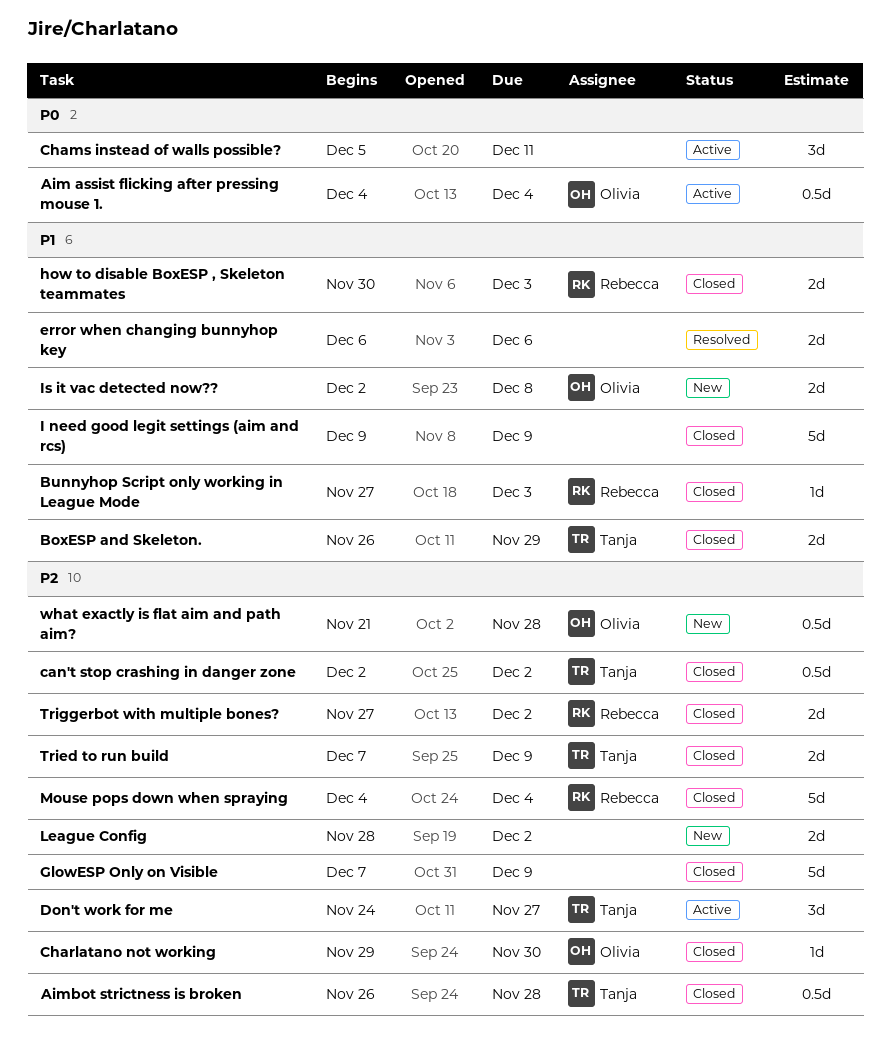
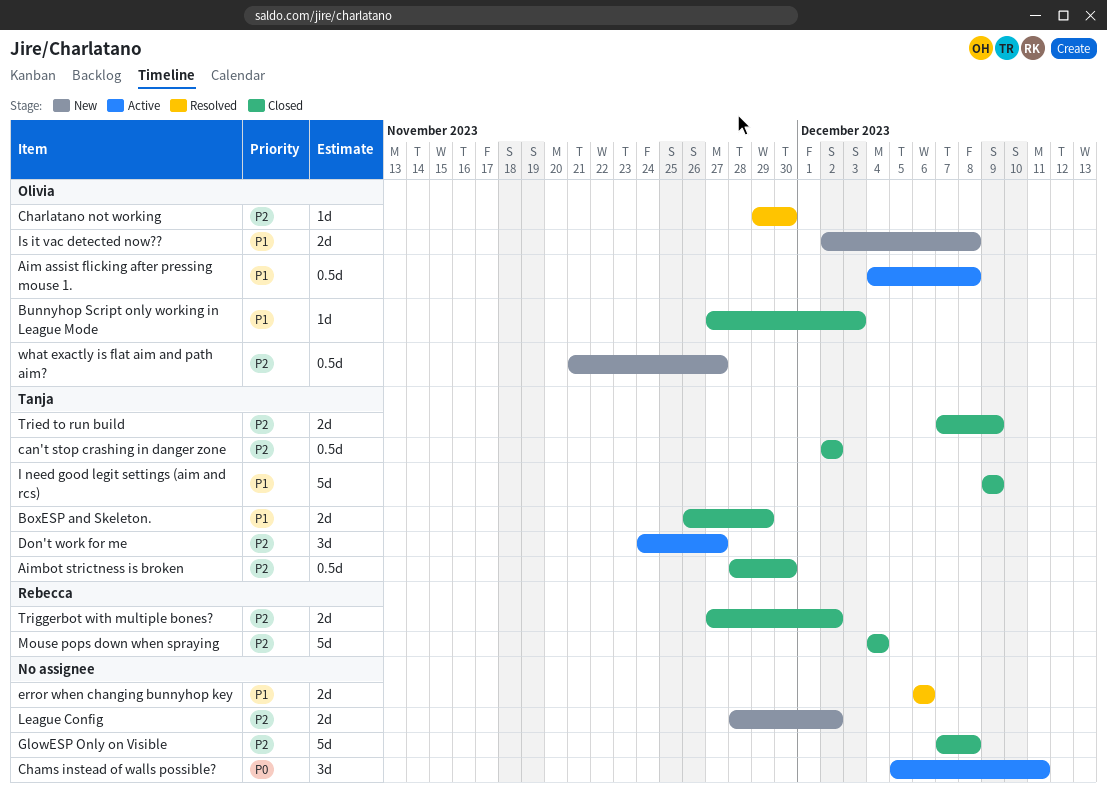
Aim assist flicking after pressing mouse 1., priority: P0 -> P1
Aim assist flicking after pressing mouse 1., due: Dec 4 -> Dec 8
Aimbot strictness is broken, start: Nov 26 -> Nov 28
Aimbot strictness is broken, due: Nov 28 -> Nov 30
Bunnyhop Script only working in League Mode, owner: Rebecca -> Olivia
Charlatano not working, status: Closed -> Resolved
GlowESP Only on Visible, due: Dec 9 -> Dec 8
how to disable BoxESP , Skeleton teammates: present -> none
I need good legit settings (aim and rcs), owner: none -> Tanja
what exactly is flat aim and path aim?, due: Nov 28 -> Nov 27

